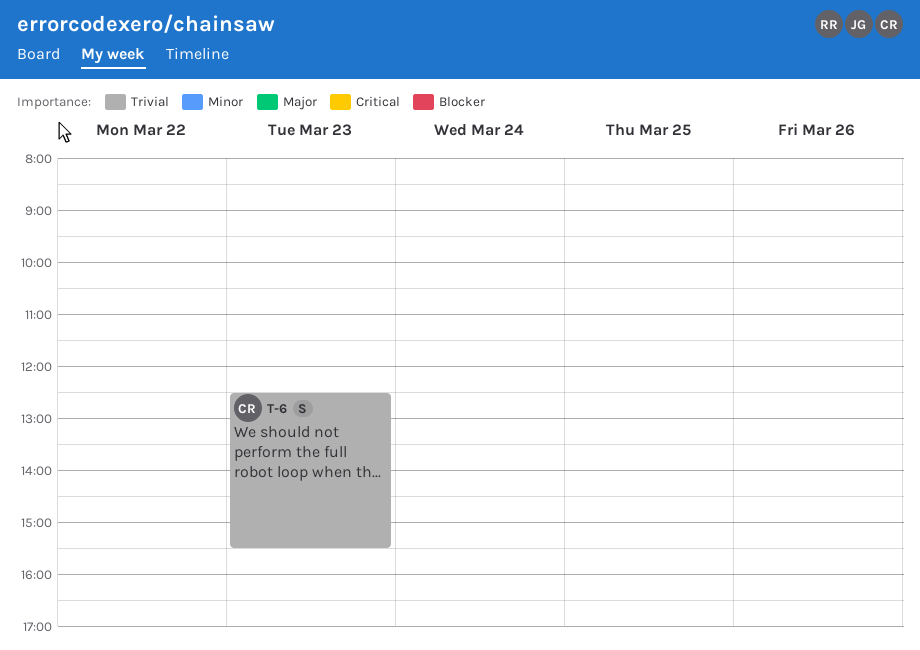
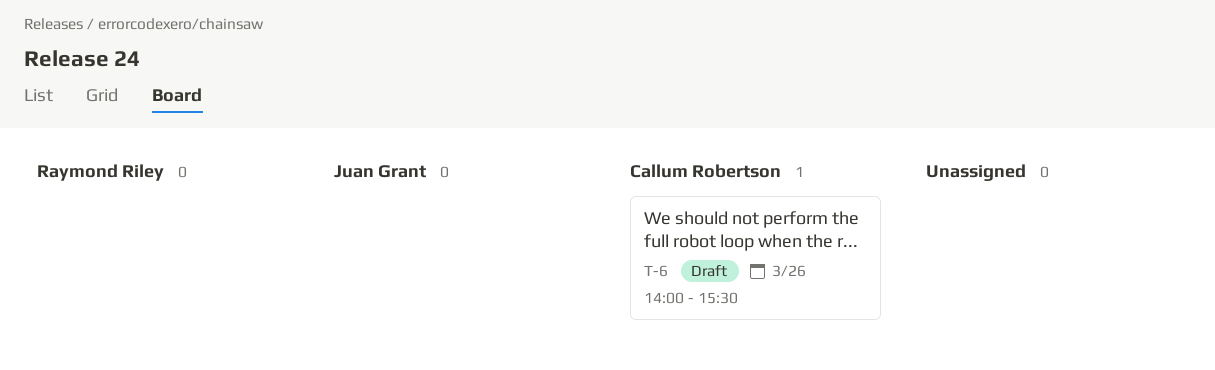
T-6, day: Mar 23 -> Mar 26
T-6, begins: 12:30 -> 14:00

